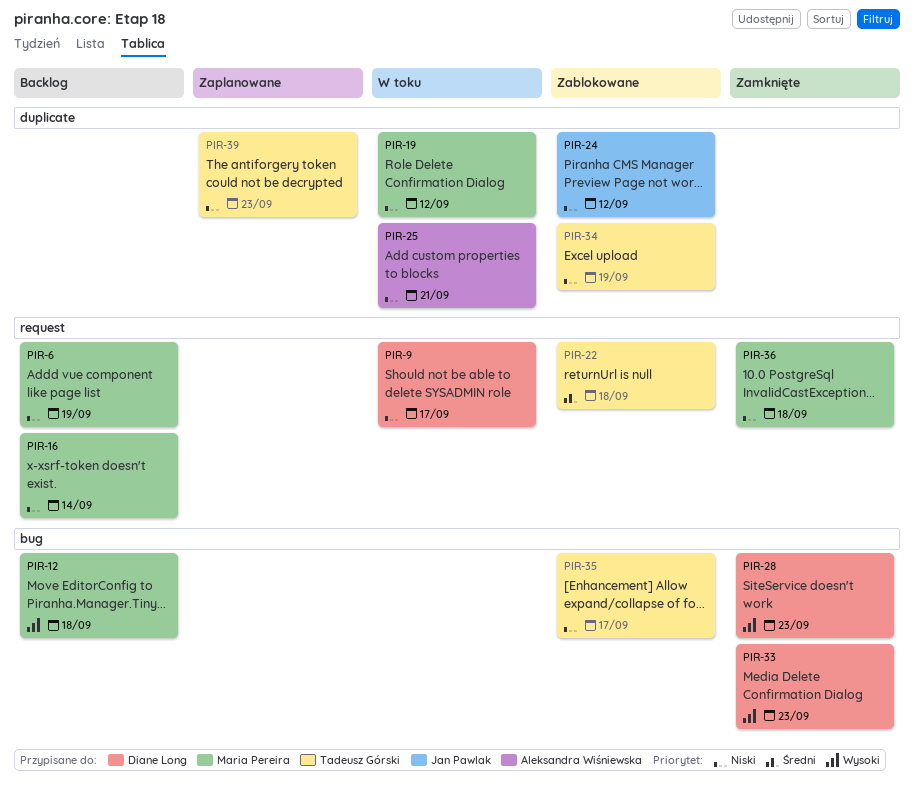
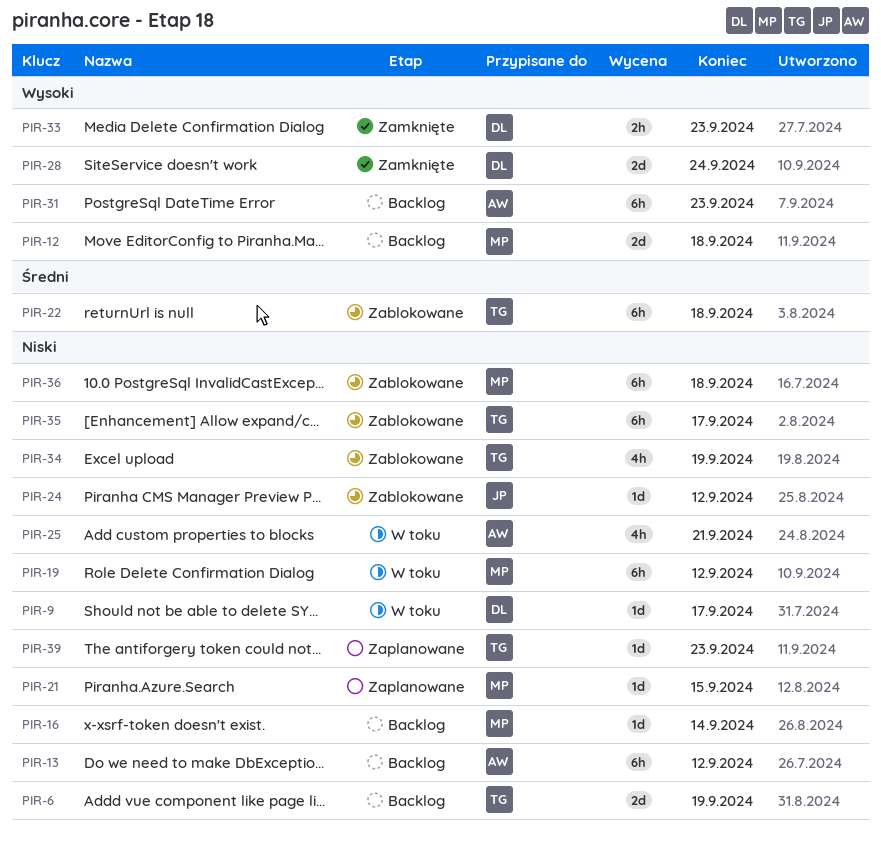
PIR-6, owner: Maria Pereira -> Tadeusz Górski
PIR-13: none -> present
PIR-21: none -> present
PIR-28, due: Sep 23 -> Sep 24
PIR-31: none -> present
PIR-36, status: Zamknięte -> Zablokowane

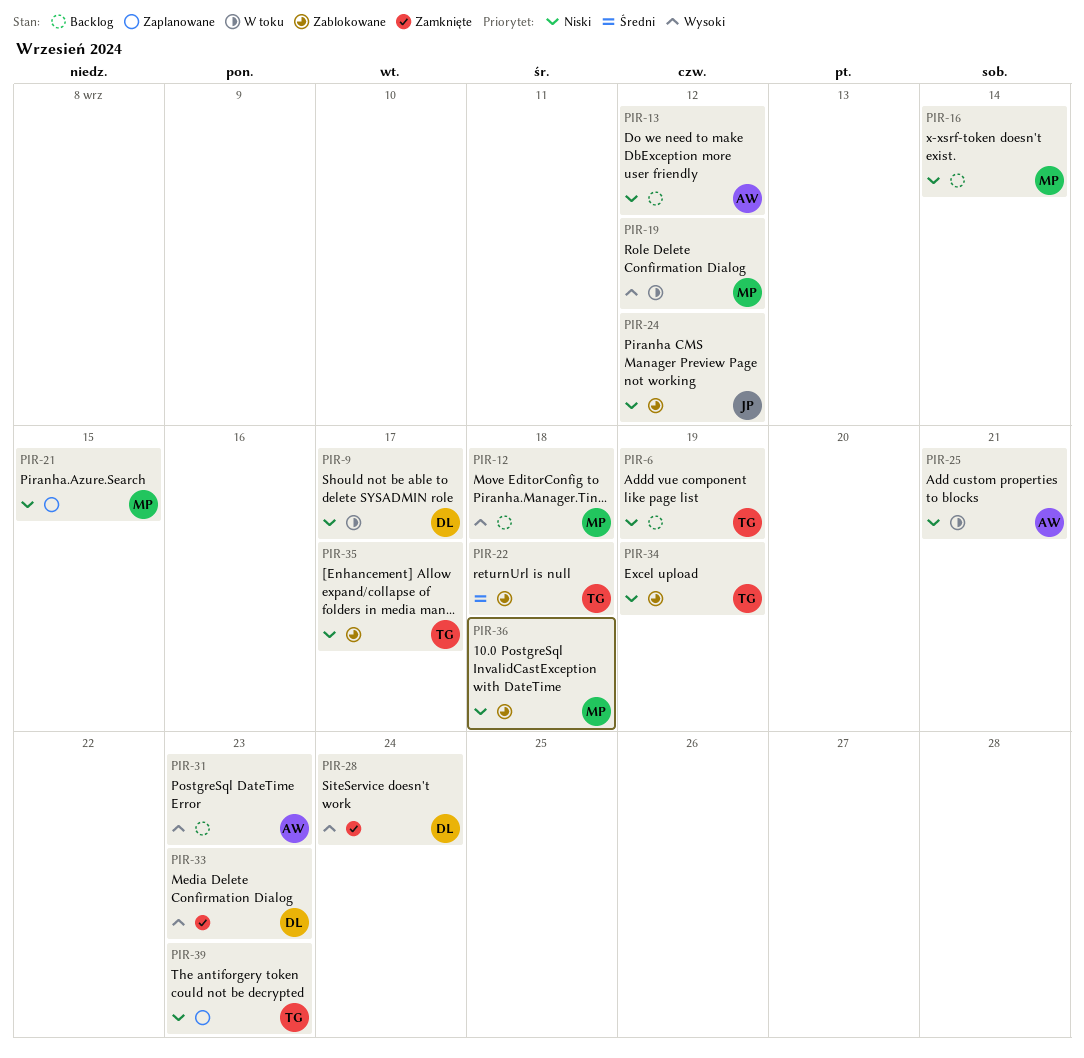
PIR-19, priority: Niski -> Wysoki

